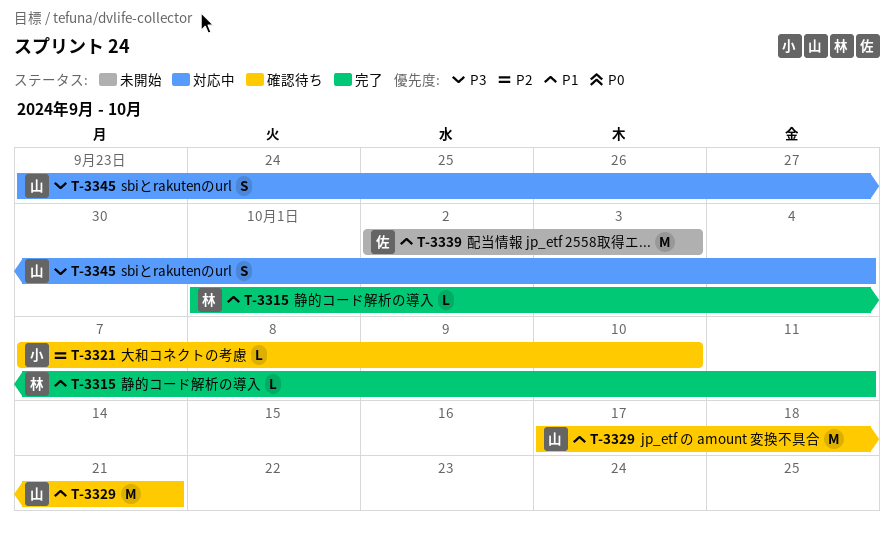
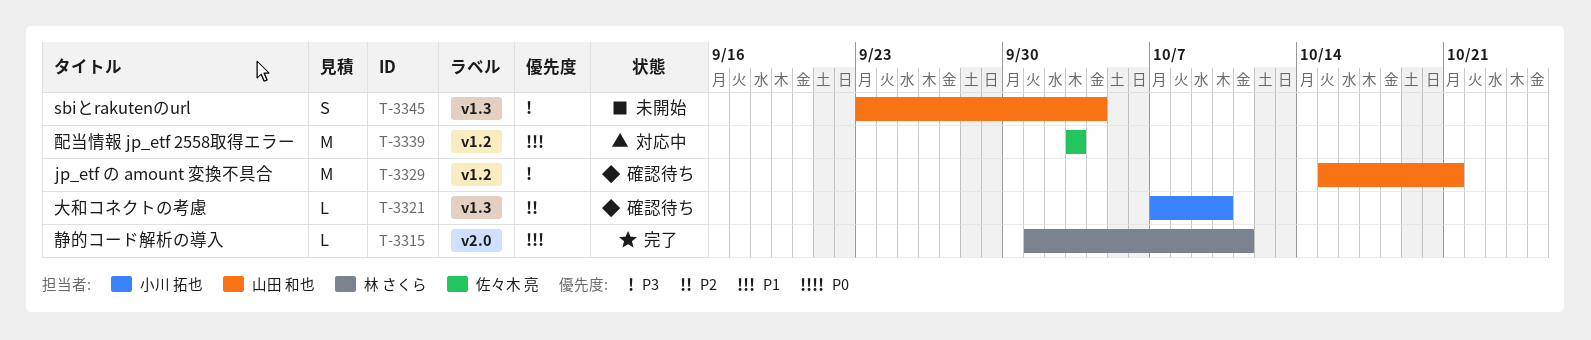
T-3329, priority: P1 -> P3
T-3329, start: Oct 17 -> Oct 15
T-3339, status: 未開始 -> 対応中
T-3339, start: Oct 2 -> Oct 3
T-3345, status: 対応中 -> 未開始

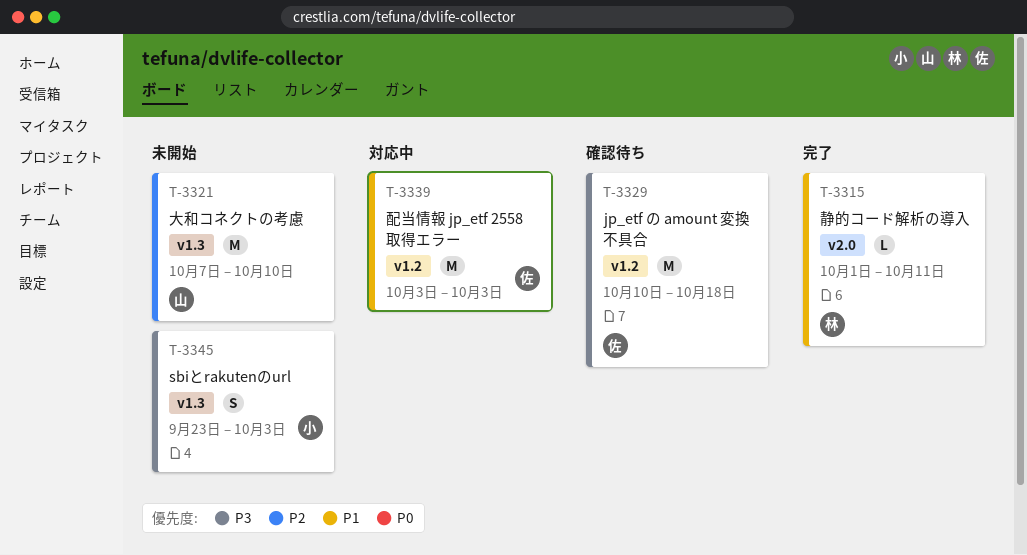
T-3321, status: 確認待ち -> 未開始
T-3321, owner: 小川 拓也 -> 山田 和也
T-3321, estimate: L -> M
T-3329, owner: 山田 和也 -> 佐々木 亮
T-3329, start: Oct 15 -> Oct 10
T-3329, due: Oct 21 -> Oct 18
T-3345, owner: 山田 和也 -> 小川 拓也
T-3345, due: Oct 4 -> Oct 3

